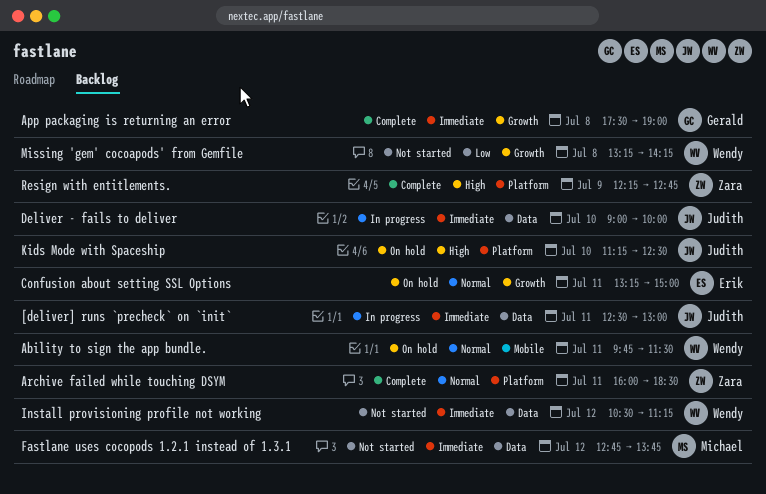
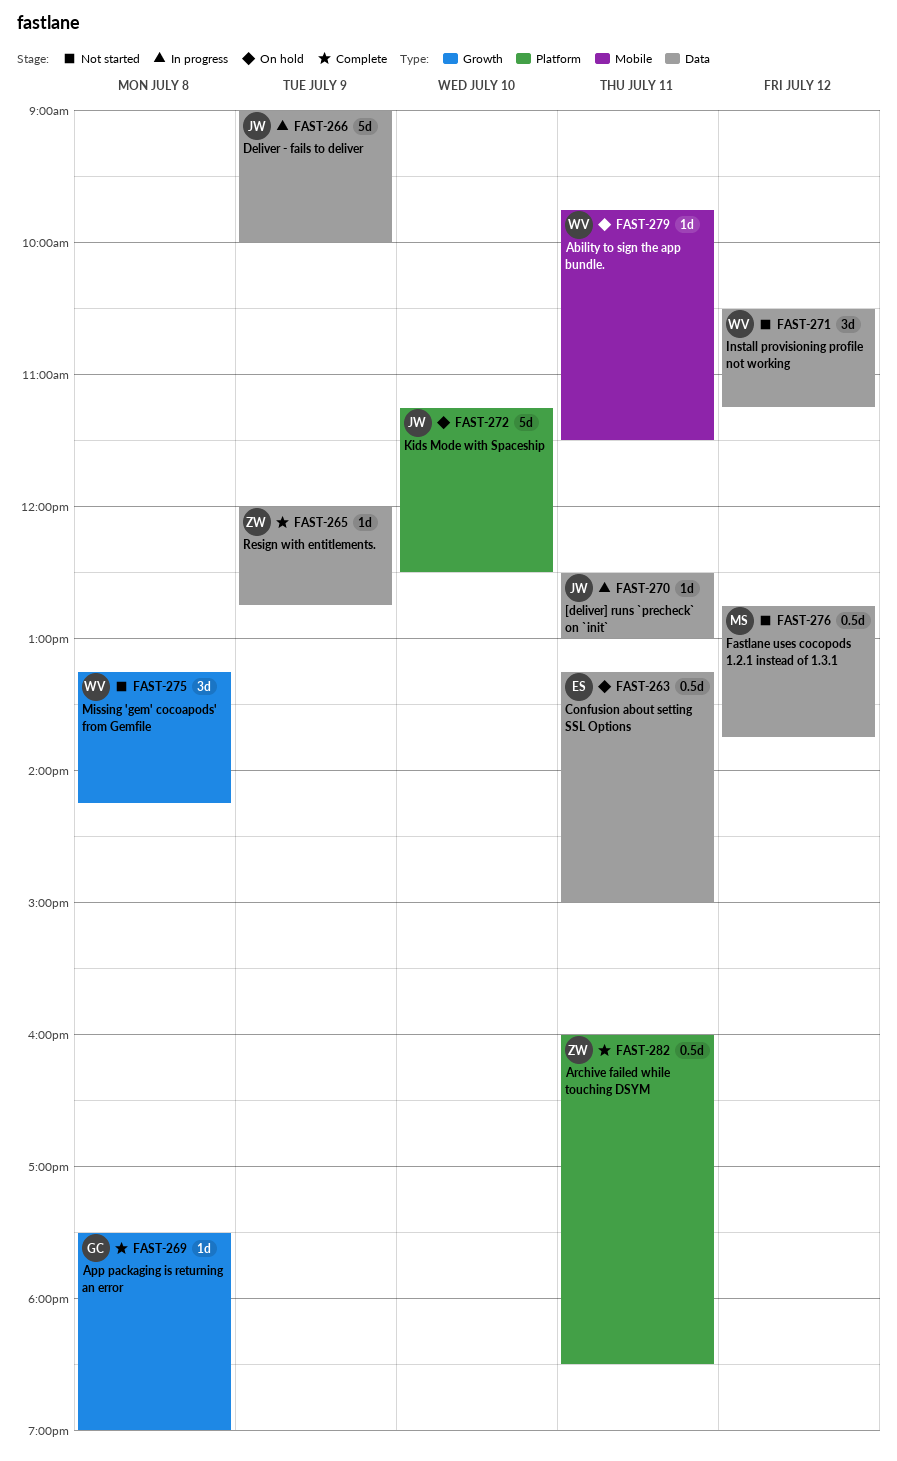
Confusion about setting SSL Options, label: Growth -> Data
Deliver - fails to deliver, day: Jul 10 -> Jul 9
Resign with entitlements., label: Platform -> Data
Resign with entitlements., begins: 12:15 -> 12:00

